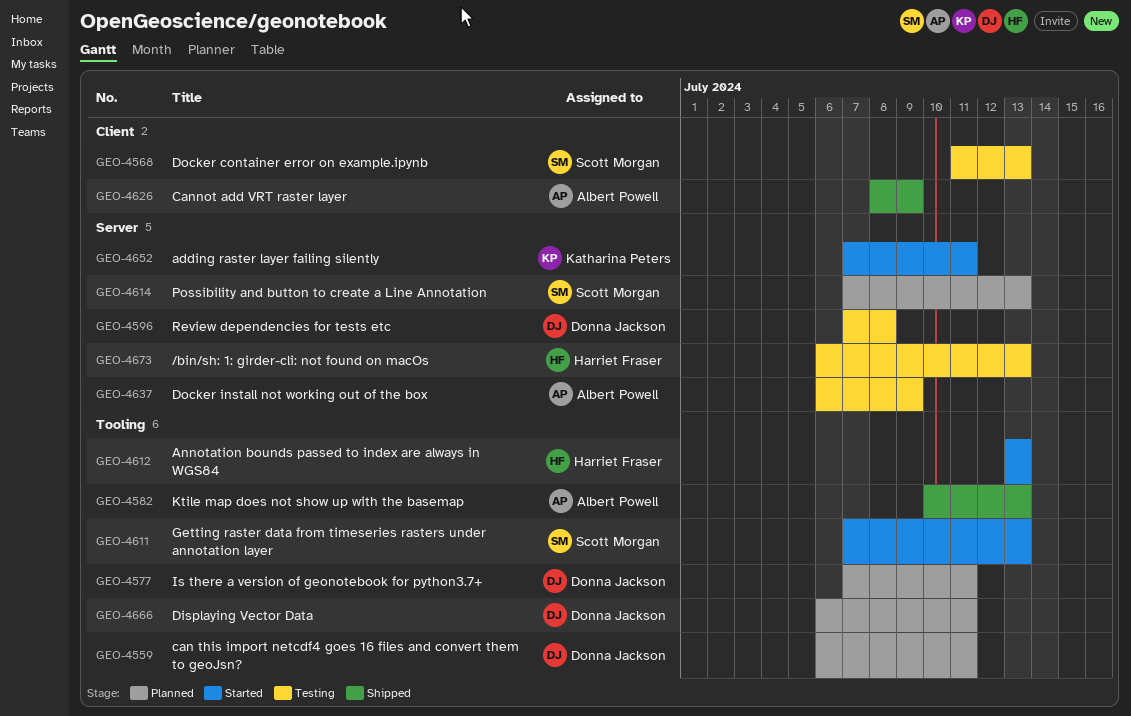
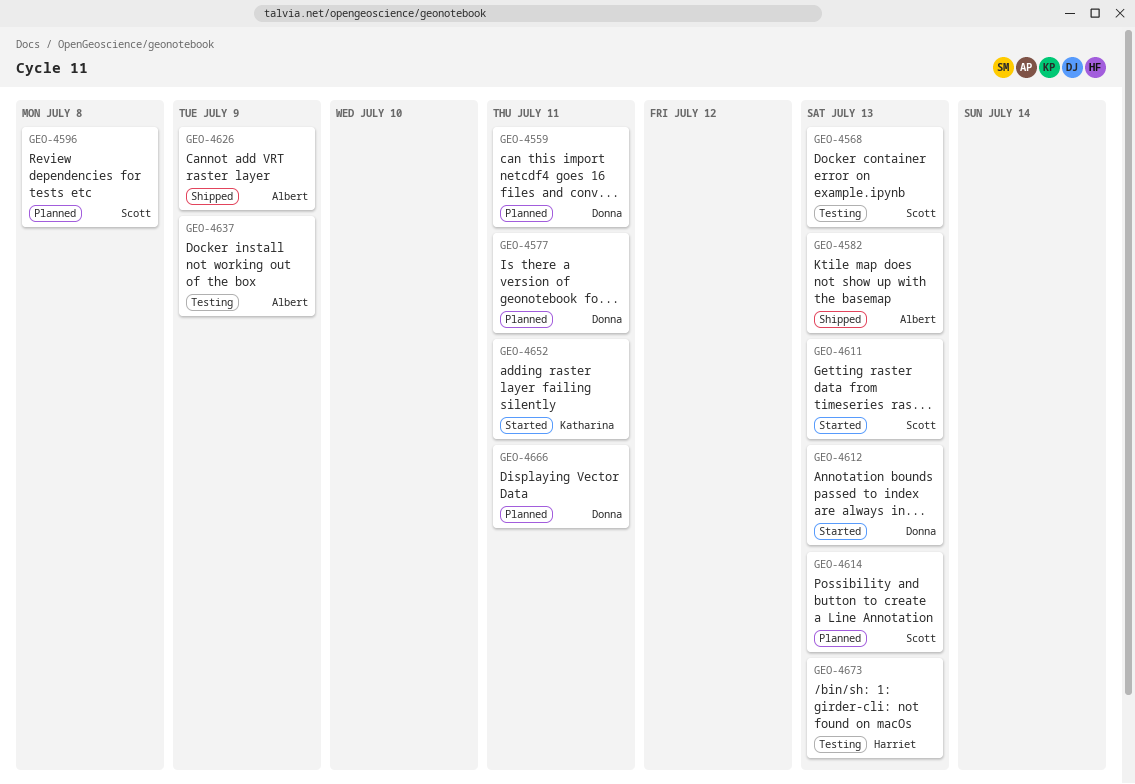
GEO-4596, status: Testing -> Planned
GEO-4596, owner: Donna Jackson -> Scott Morgan
GEO-4612, owner: Harriet Fraser -> Donna Jackson

